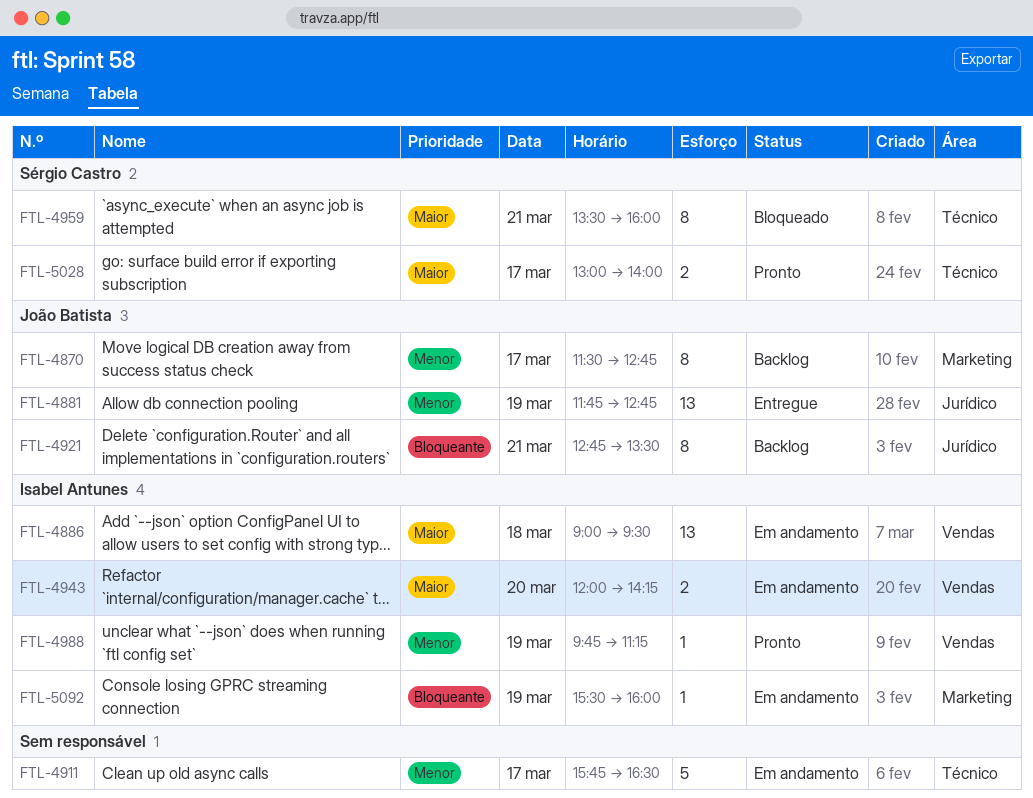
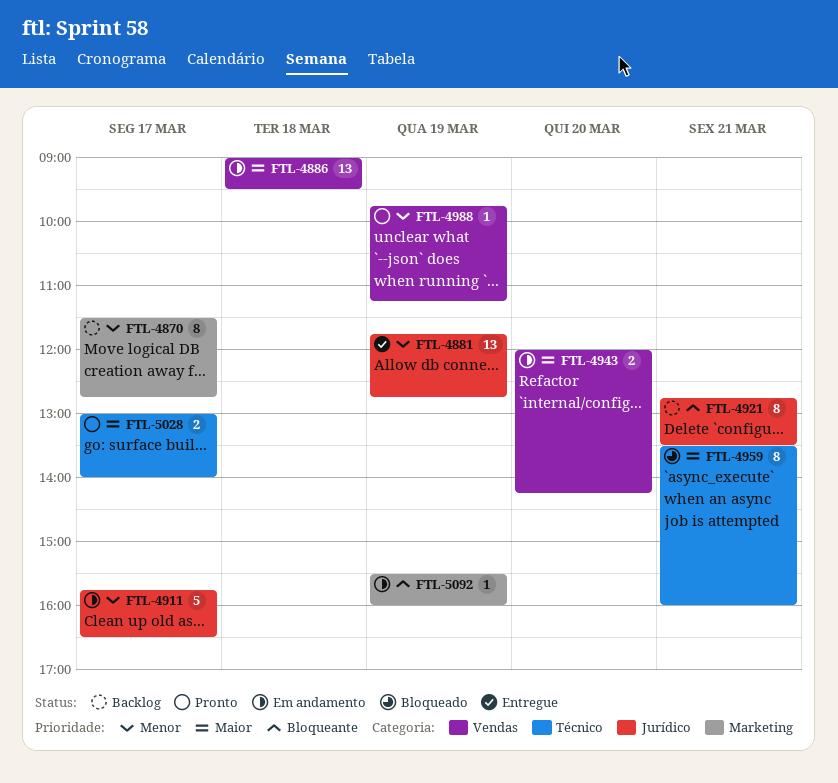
FTL-4911, label: Técnico -> Jurídico

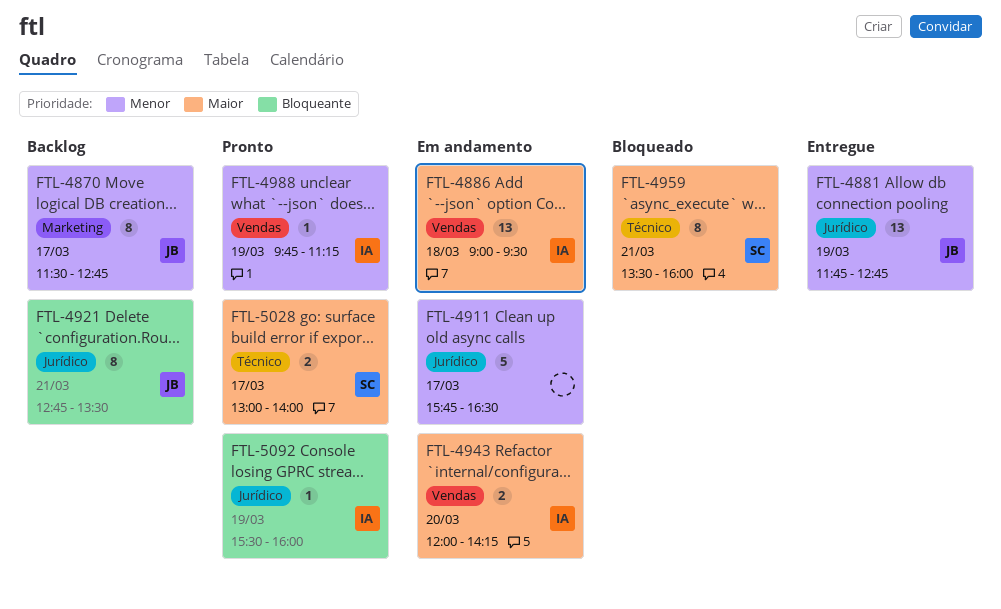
FTL-5092, status: Em andamento -> Pronto
FTL-5092, label: Marketing -> Jurídico

